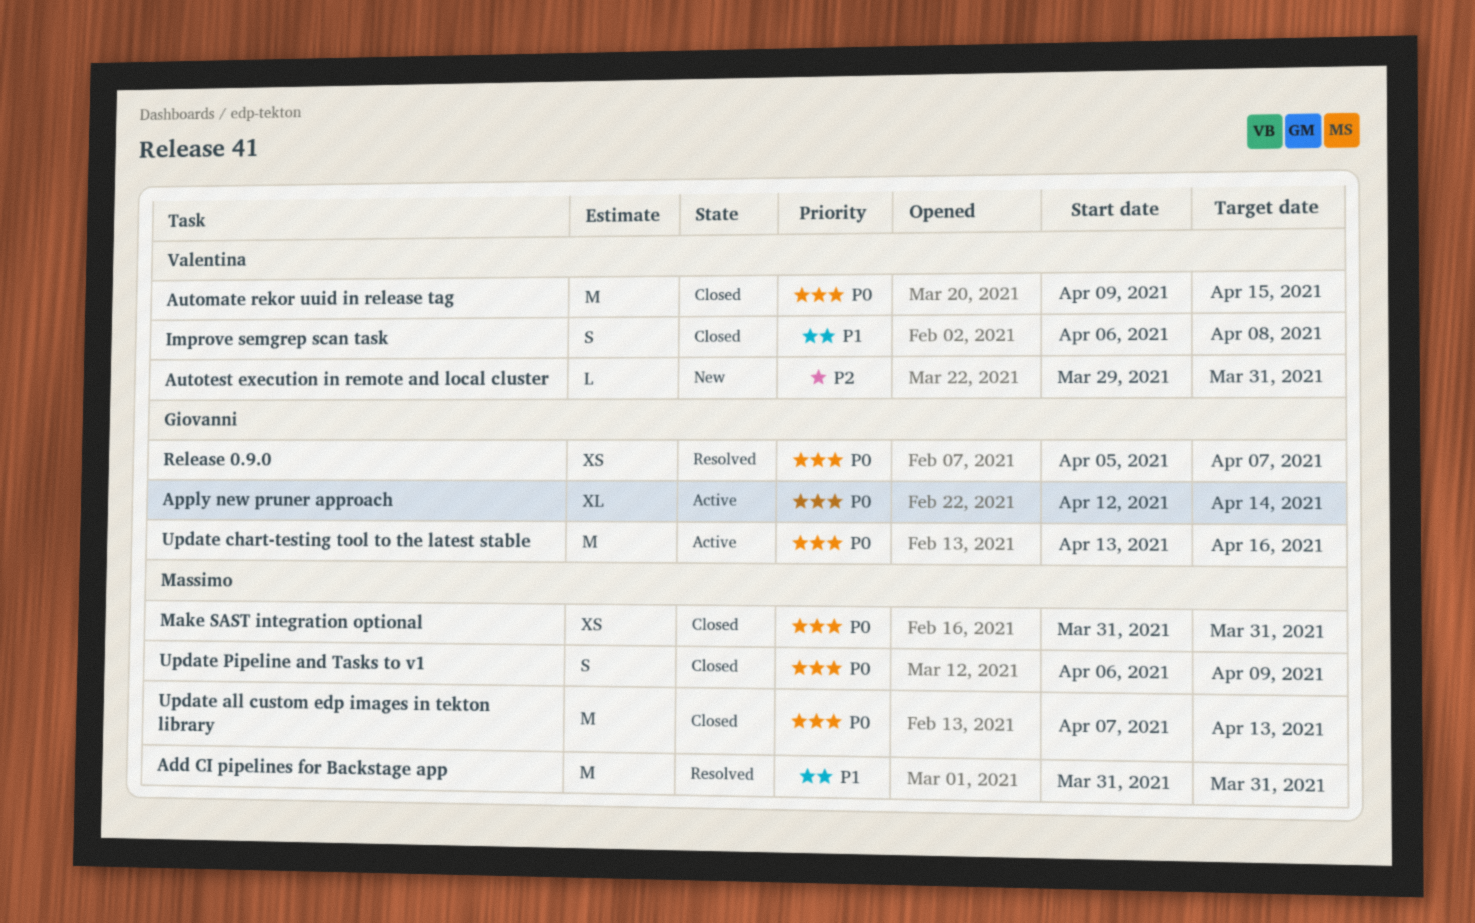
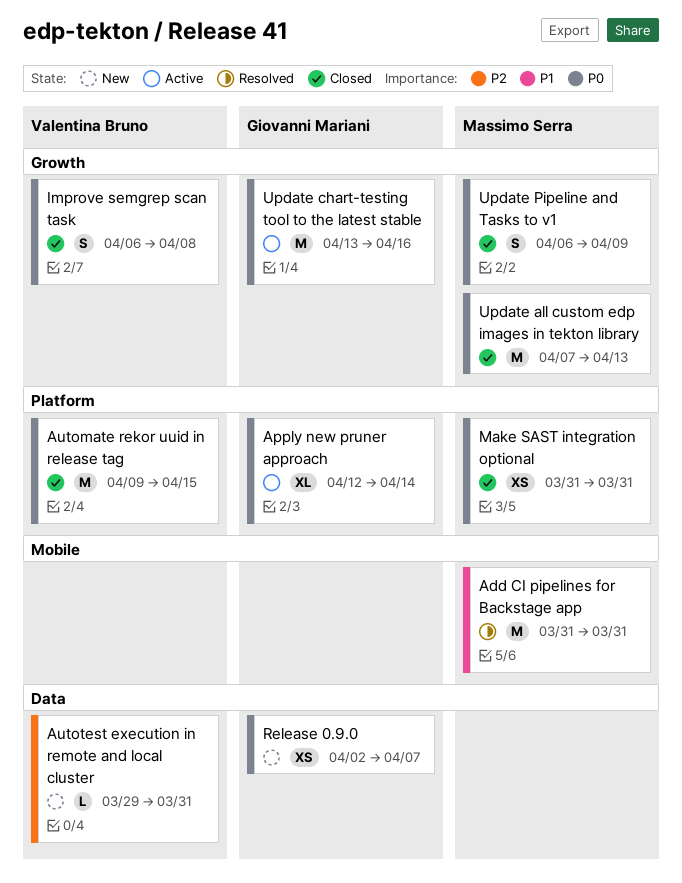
Improve semgrep scan task, priority: P1 -> P0
Release 0.9.0, status: Resolved -> New
Release 0.9.0, start: Apr 5 -> Apr 2

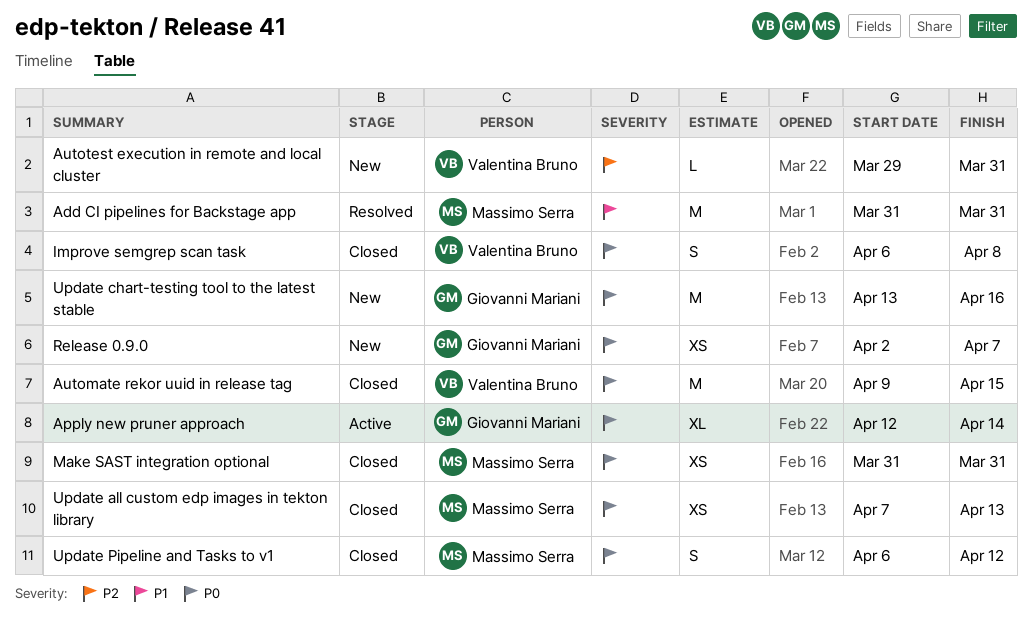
Update all custom edp images in tekton library, estimate: M -> XS
Update chart-testing tool to the latest stable, status: Active -> New
Update Pipeline and Tasks to v1, due: Apr 9 -> Apr 12

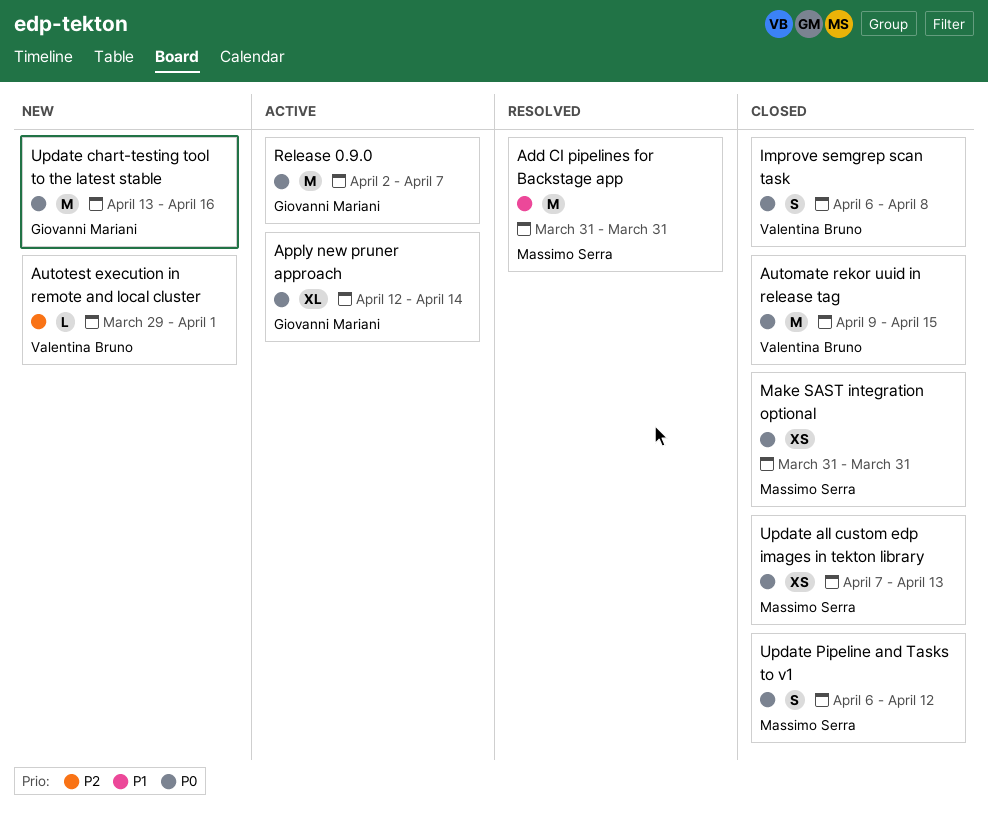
Autotest execution in remote and local cluster, due: Mar 31 -> Apr 1
Release 0.9.0, status: New -> Active
Release 0.9.0, estimate: XS -> M

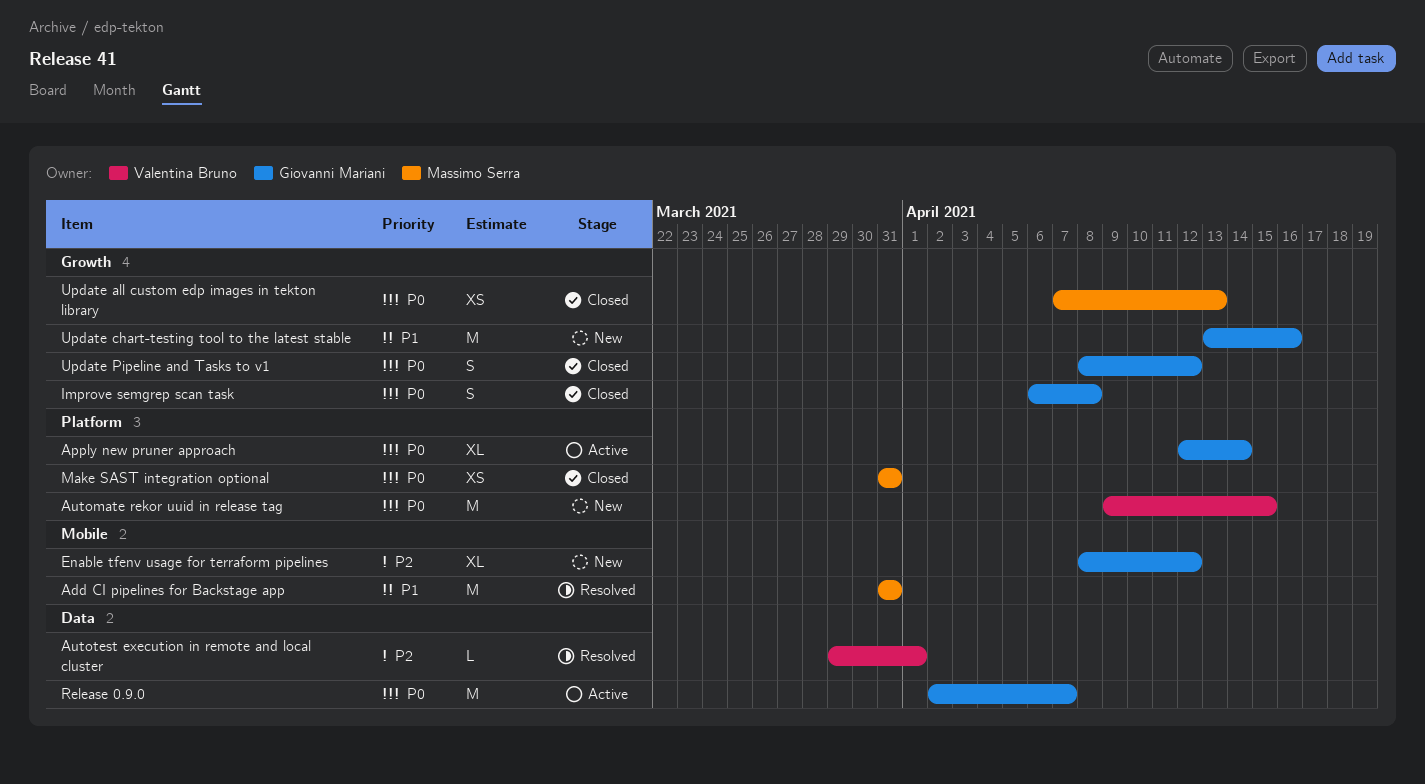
Automate rekor uuid in release tag, status: Closed -> New
Autotest execution in remote and local cluster, status: New -> Resolved
Enable tfenv usage for terraform pipelines: none -> present
Improve semgrep scan task, owner: Valentina Bruno -> Giovanni Mariani
Update chart-testing tool to the latest stable, priority: P0 -> P1
Update Pipeline and Tasks to v1, owner: Massimo Serra -> Giovanni Mariani
Update Pipeline and Tasks to v1, start: Apr 6 -> Apr 8

